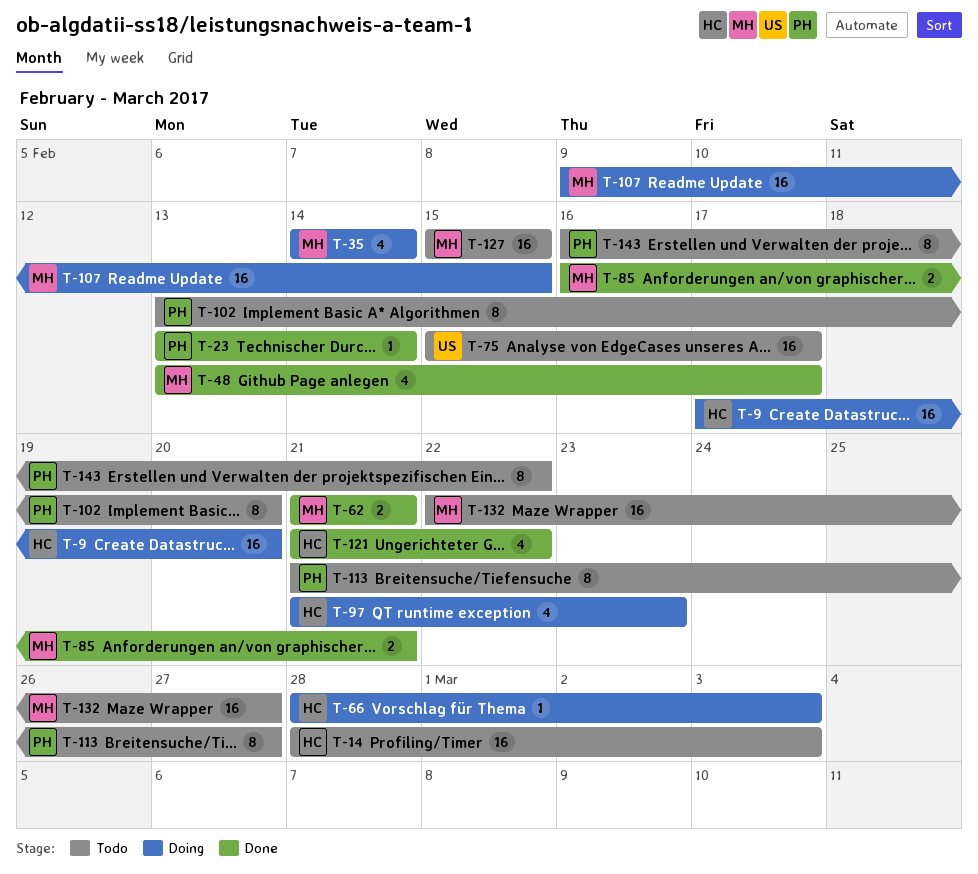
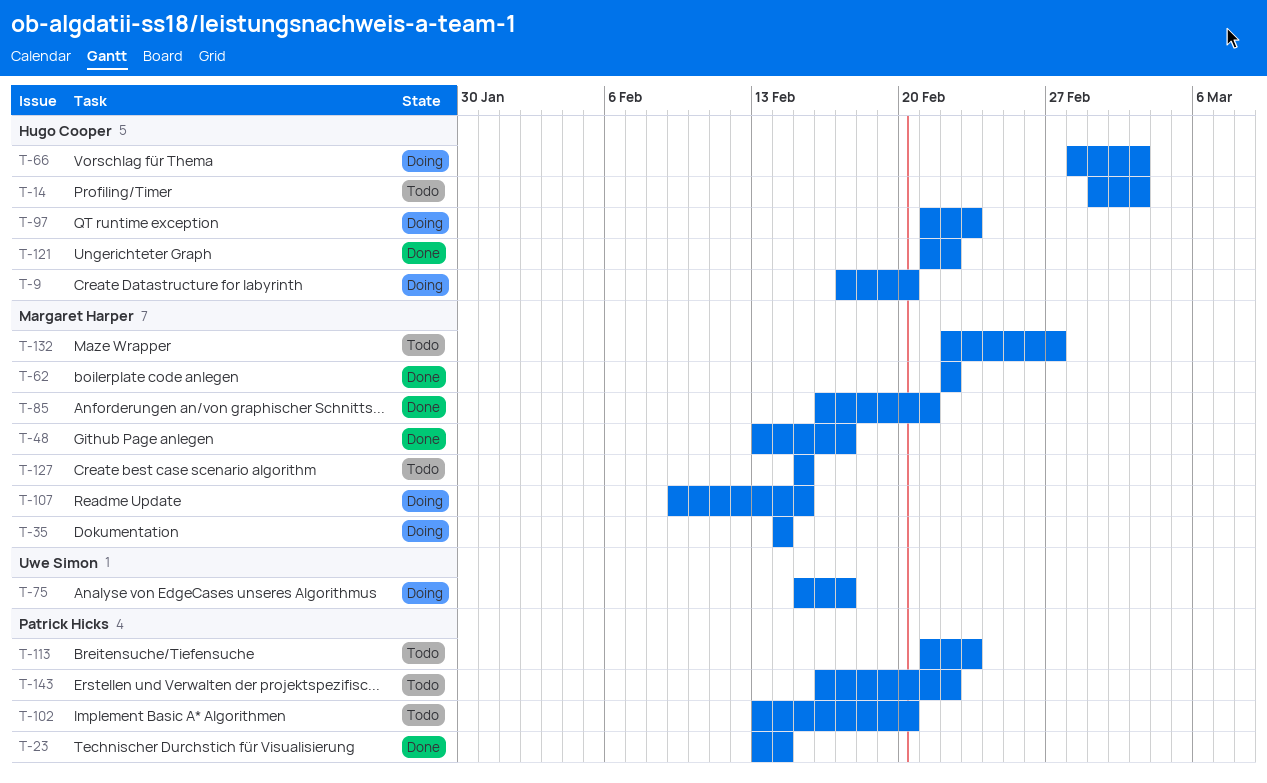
T-14, start: Feb 28 -> Mar 1
T-62, start: Feb 21 -> Feb 22
T-62, due: Feb 21 -> Feb 22
T-75, status: Todo -> Doing
T-113, due: Feb 27 -> Feb 23

